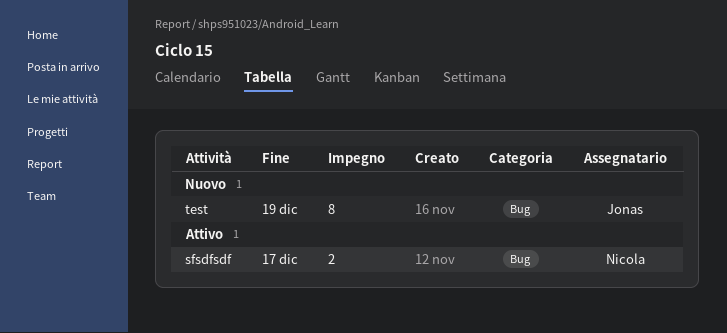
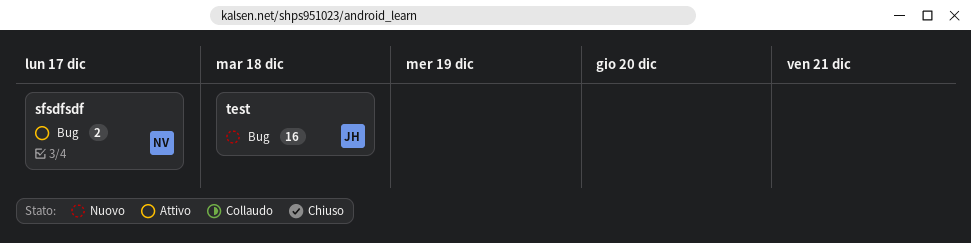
test, estimate: 8 -> 16
test, due: Dec 19 -> Dec 18

